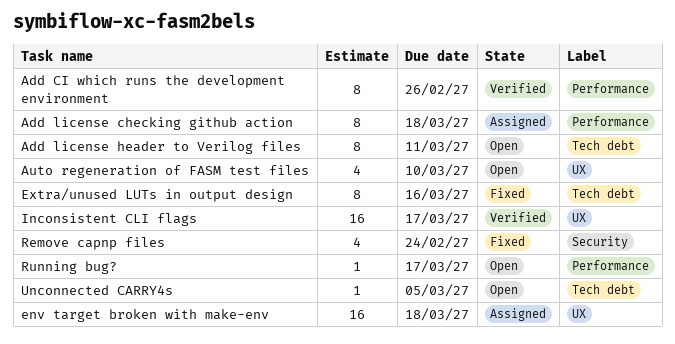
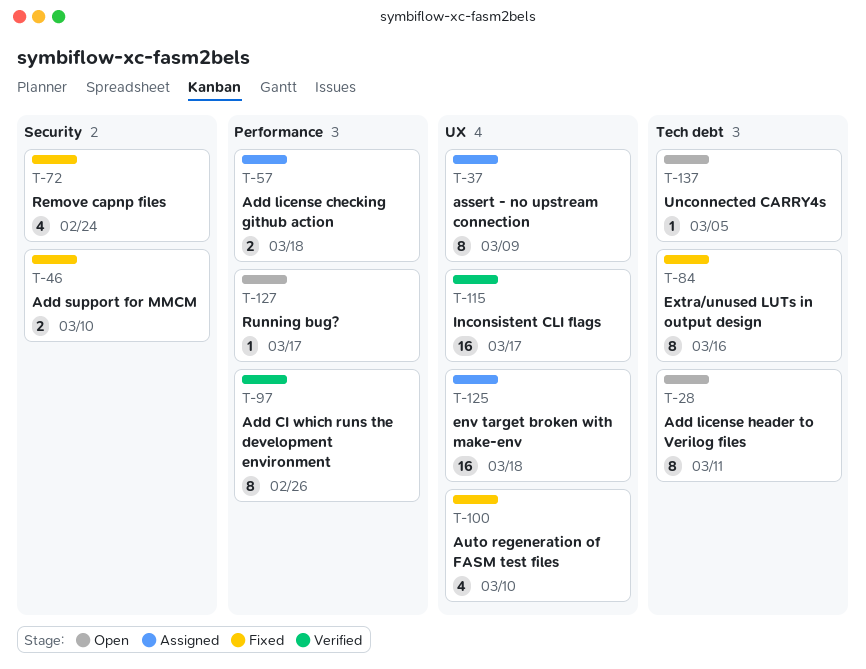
Add license checking github action, estimate: 8 -> 2
Add support for MMCM: none -> present
assert - no upstream connection: none -> present
Auto regeneration of FASM test files, status: Open -> Fixed

